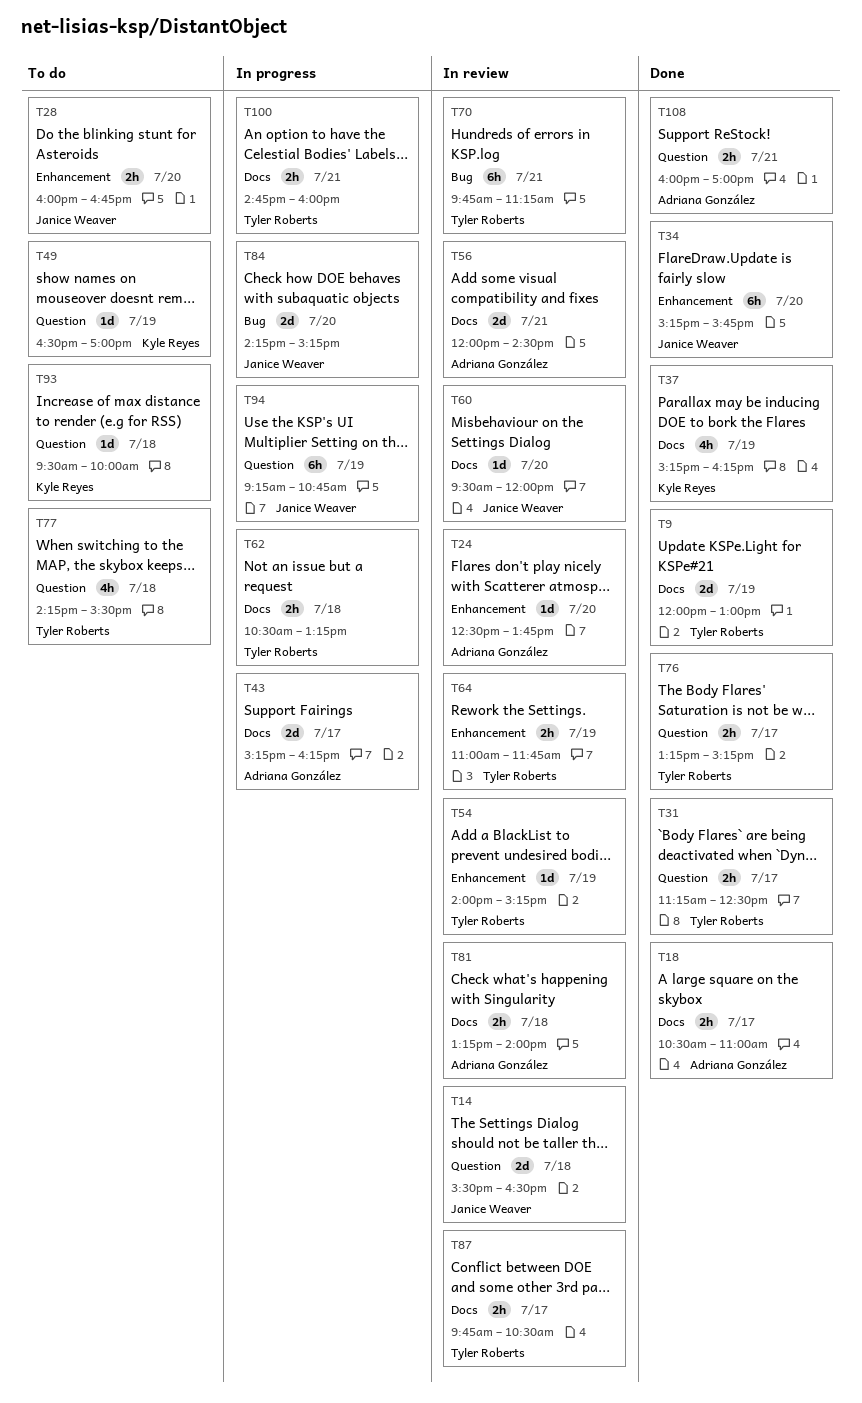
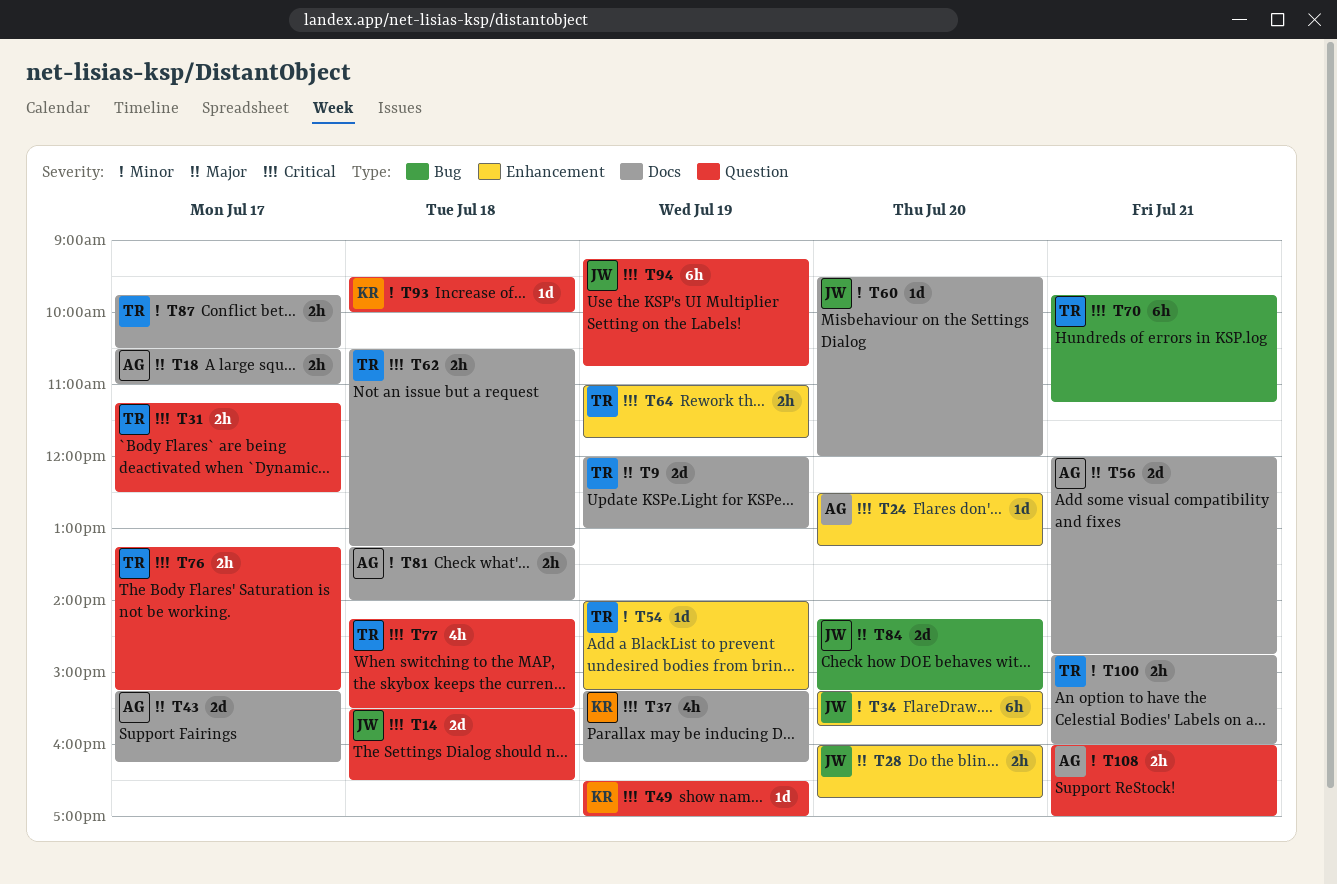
T24, ends: 13:45 -> 13:15
T56, ends: 14:30 -> 14:45

